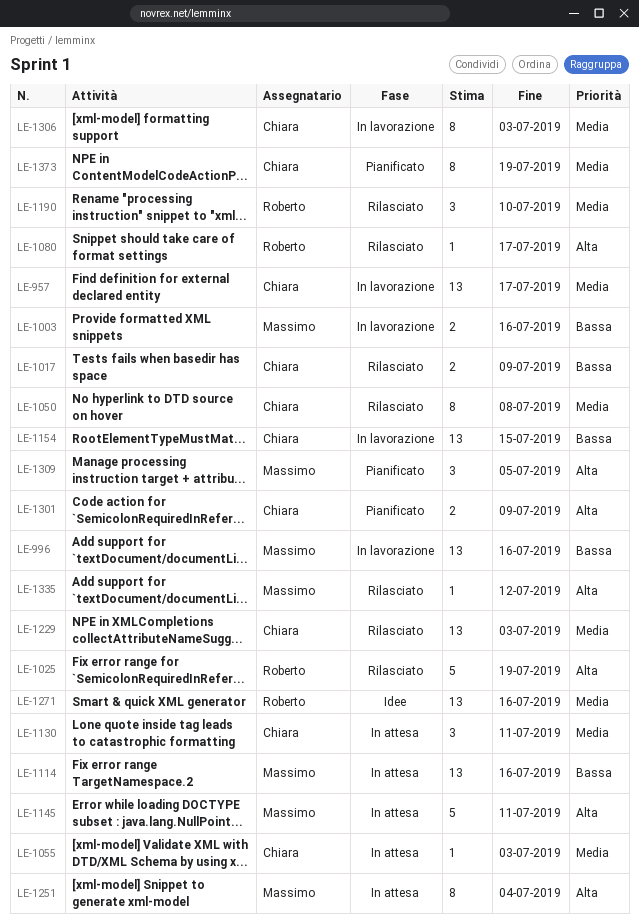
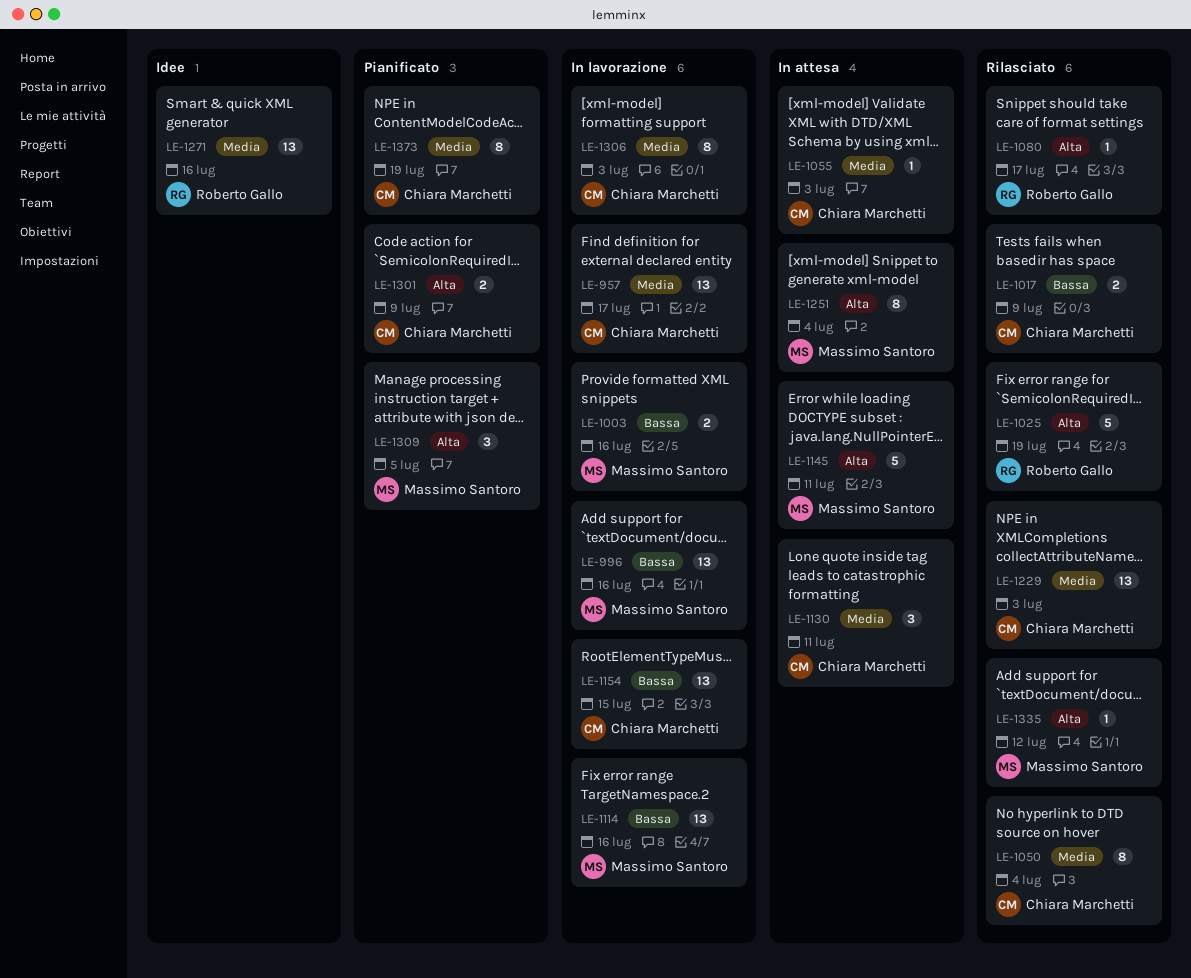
LE-1050, due: Jul 8 -> Jul 4
LE-1114, status: In attesa -> In lavorazione
LE-1190: present -> none

